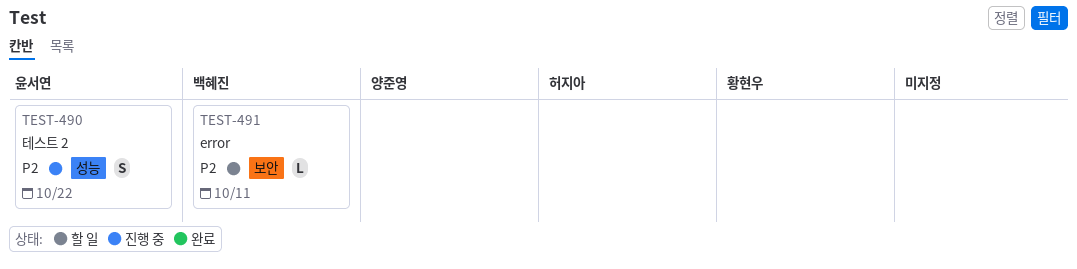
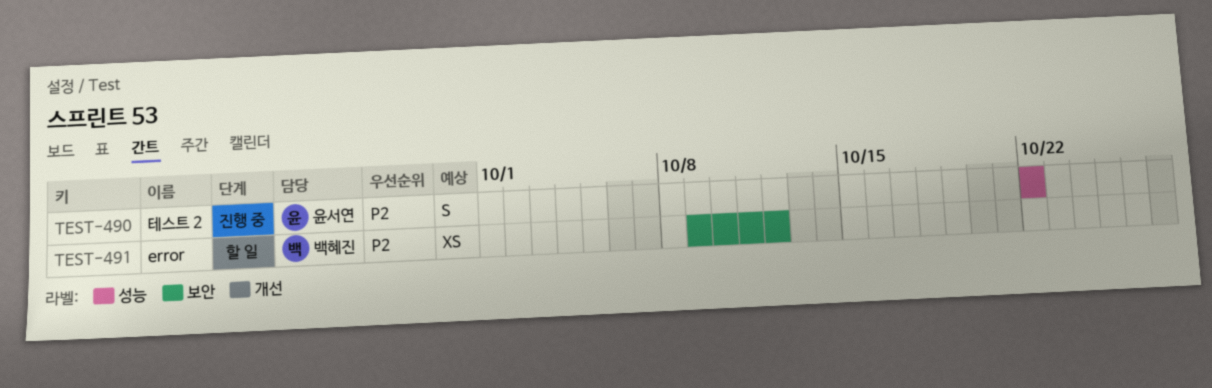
TEST-491, estimate: L -> XS
TEST-491, due: Oct 11 -> Oct 12

